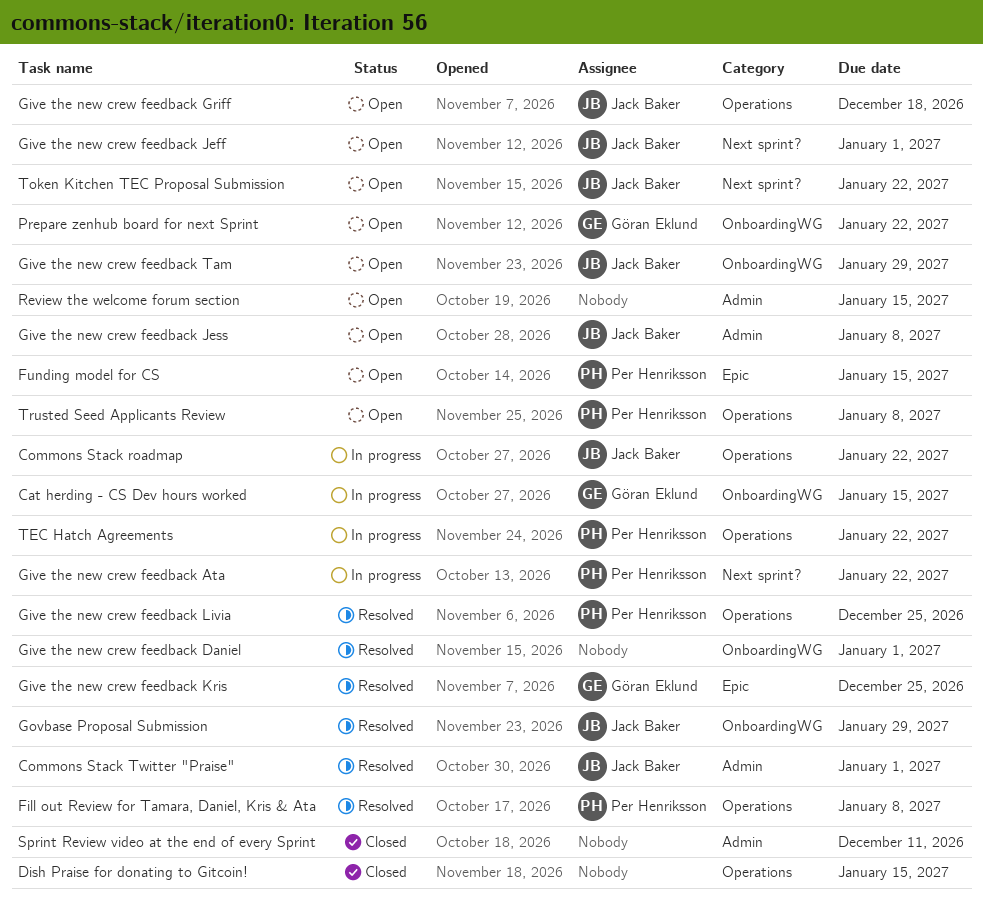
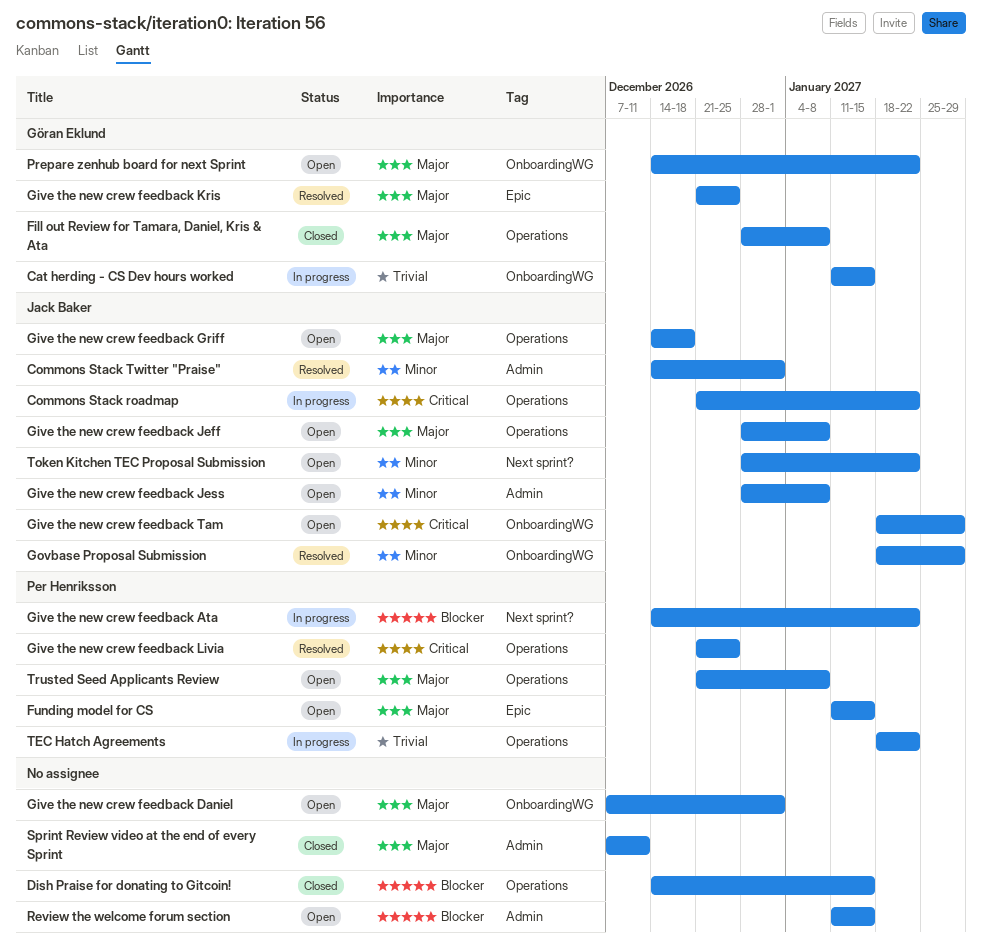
Fill out Review for Tamara, Daniel, Kris & Ata, status: Resolved -> Closed
Fill out Review for Tamara, Daniel, Kris & Ata, owner: Per Henriksson -> Göran Eklund
Give the new crew feedback Daniel, status: Resolved -> Open
Give the new crew feedback Jeff, label: Next sprint? -> Operations
Give the new crew feedback Jeff, due: Jan 1 -> Jan 8

